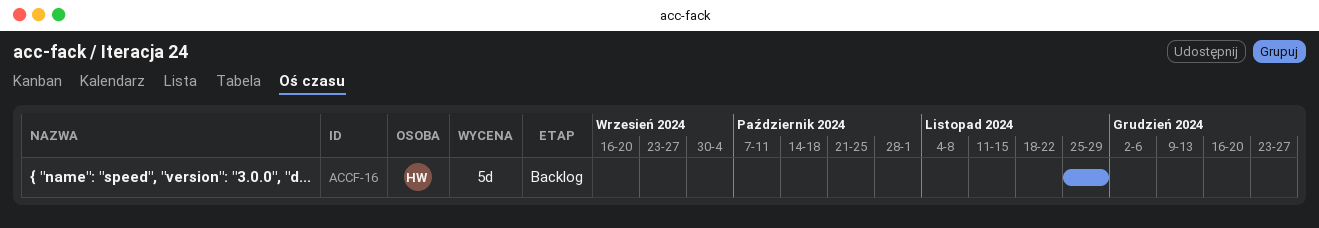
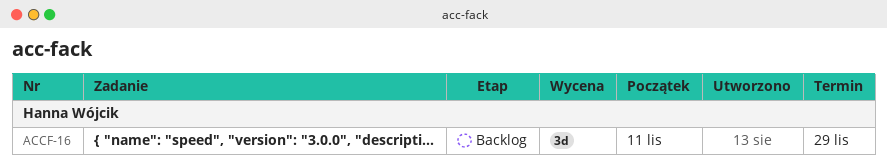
ACCF-16, estimate: 5d -> 3d
ACCF-16, start: Nov 25 -> Nov 11

